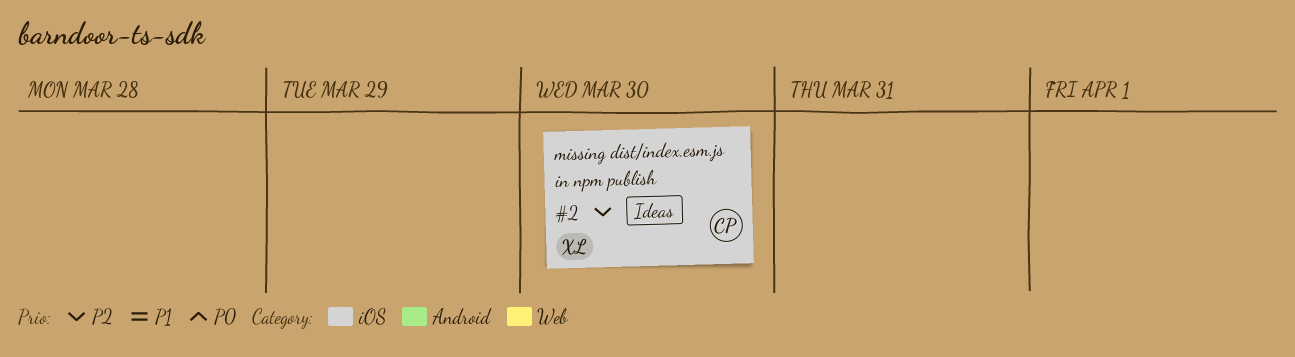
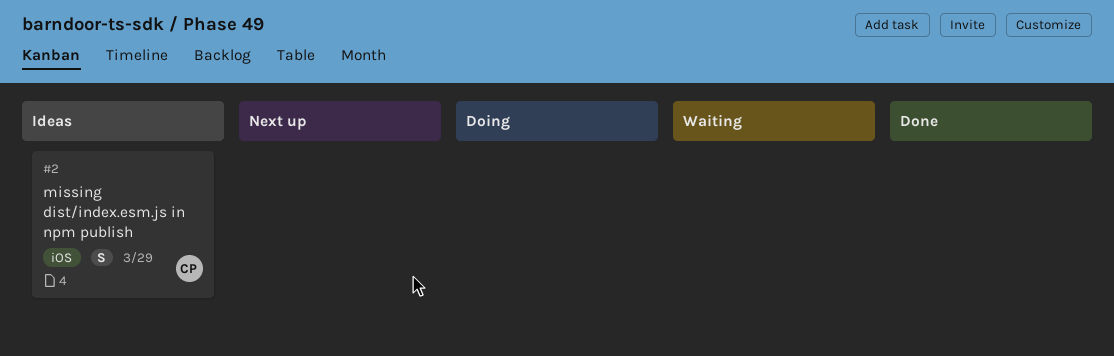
#2, estimate: XL -> S
#2, due: Mar 30 -> Mar 29

